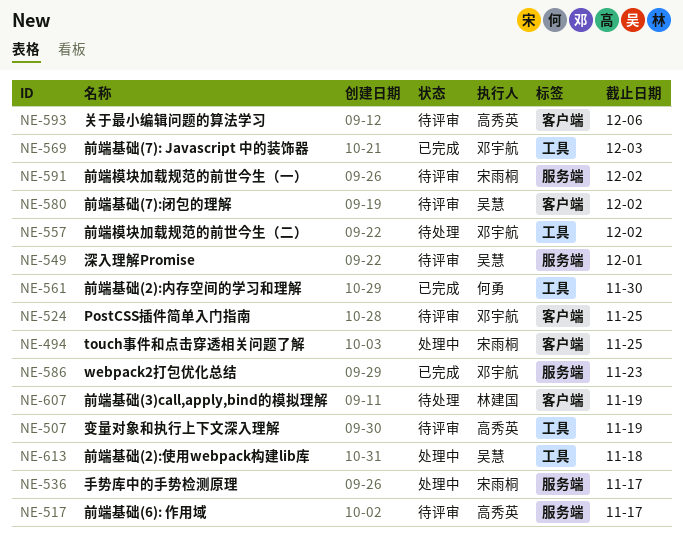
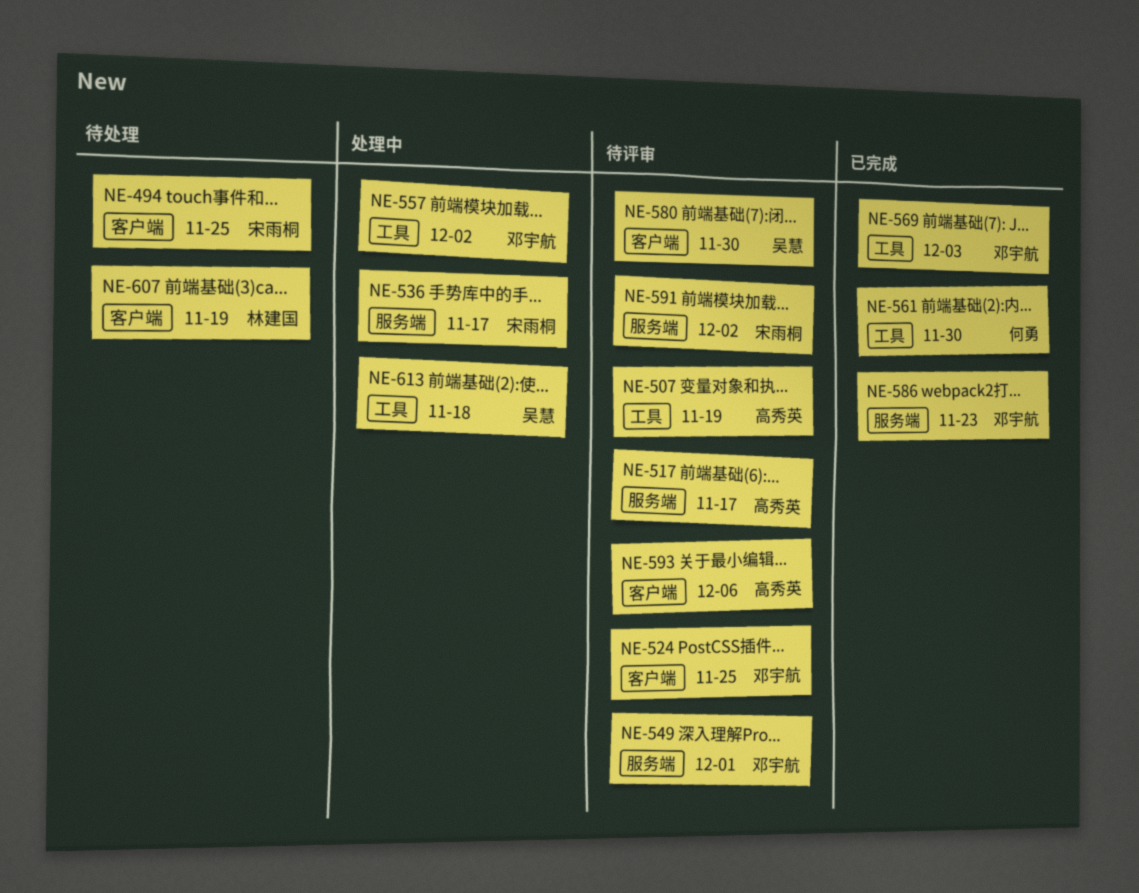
NE-494, status: 处理中 -> 待处理
NE-549, owner: 吴慧 -> 邓宇航
NE-557, status: 待处理 -> 处理中
NE-580, due: Dec 2 -> Nov 30

